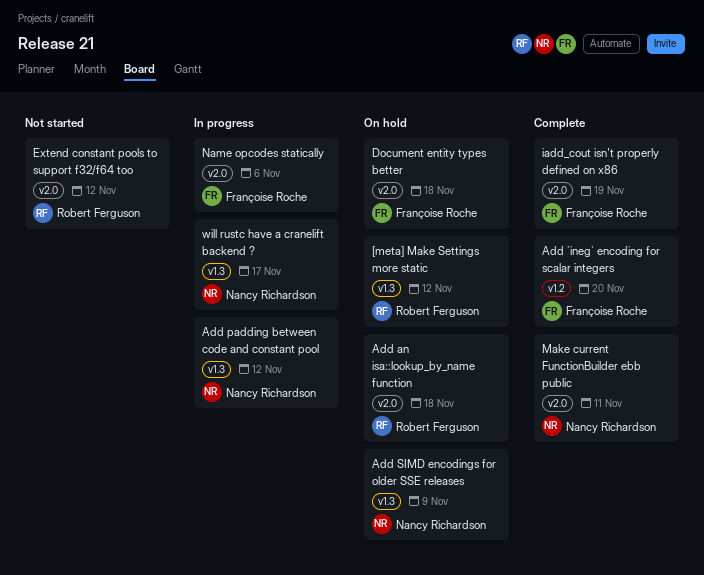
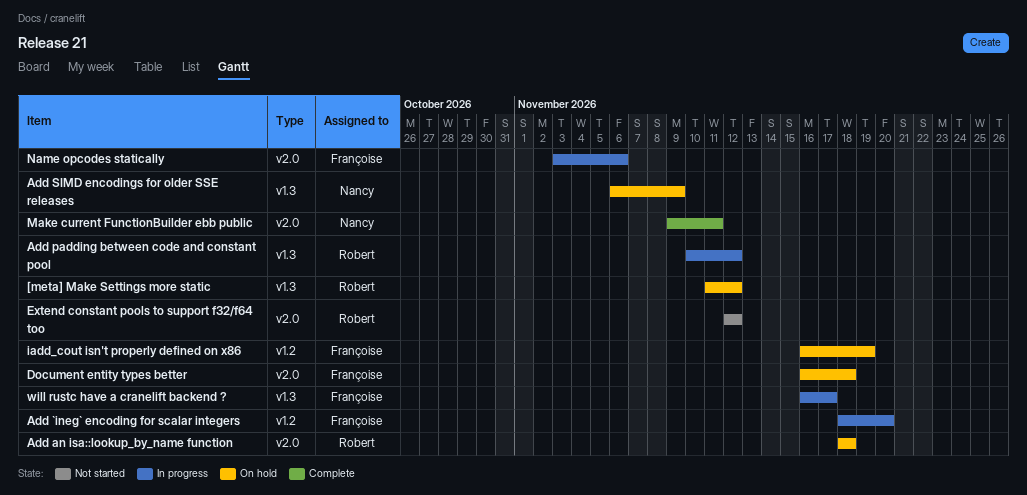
Add `ineg` encoding for scalar integers, status: Complete -> In progress
Add padding between code and constant pool, owner: Nancy Richardson -> Robert Ferguson
iadd_cout isn't properly defined on x86, status: Complete -> On hold
iadd_cout isn't properly defined on x86, label: v2.0 -> v1.2
will rustc have a cranelift backend ?, owner: Nancy Richardson -> Françoise Roche

